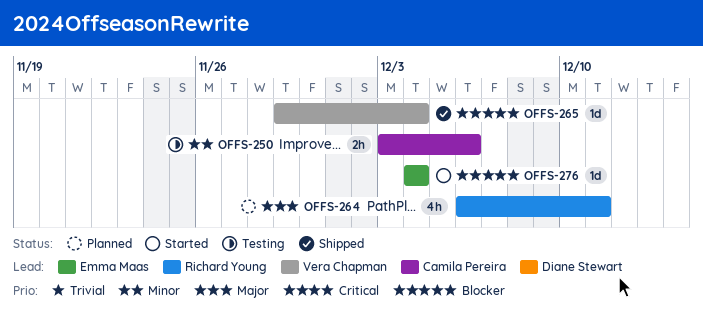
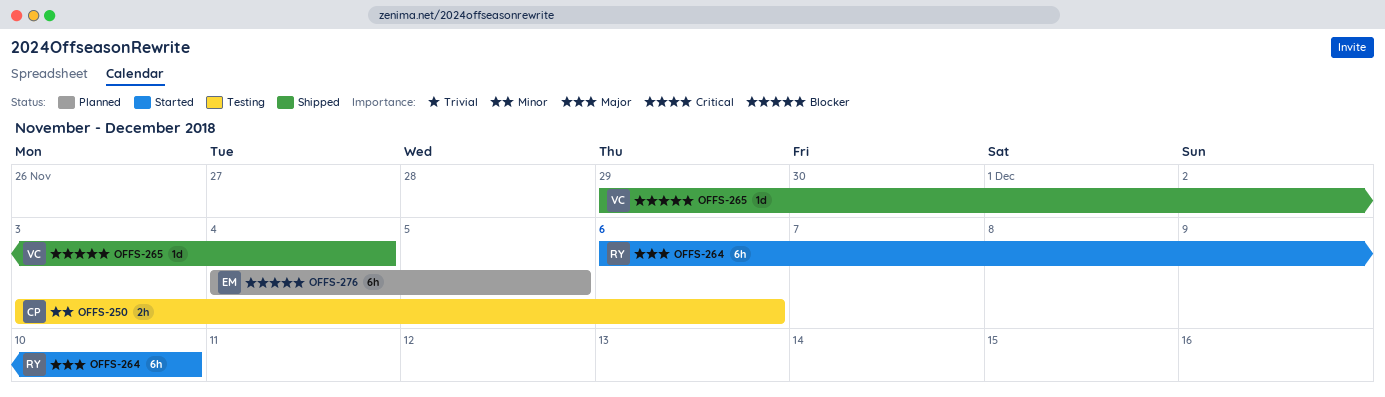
OFFS-264, status: Planned -> Started
OFFS-264, estimate: 4h -> 6h
OFFS-264, due: Dec 11 -> Dec 10
OFFS-276, status: Started -> Planned
OFFS-276, estimate: 1d -> 6h
OFFS-276, due: Dec 4 -> Dec 5

